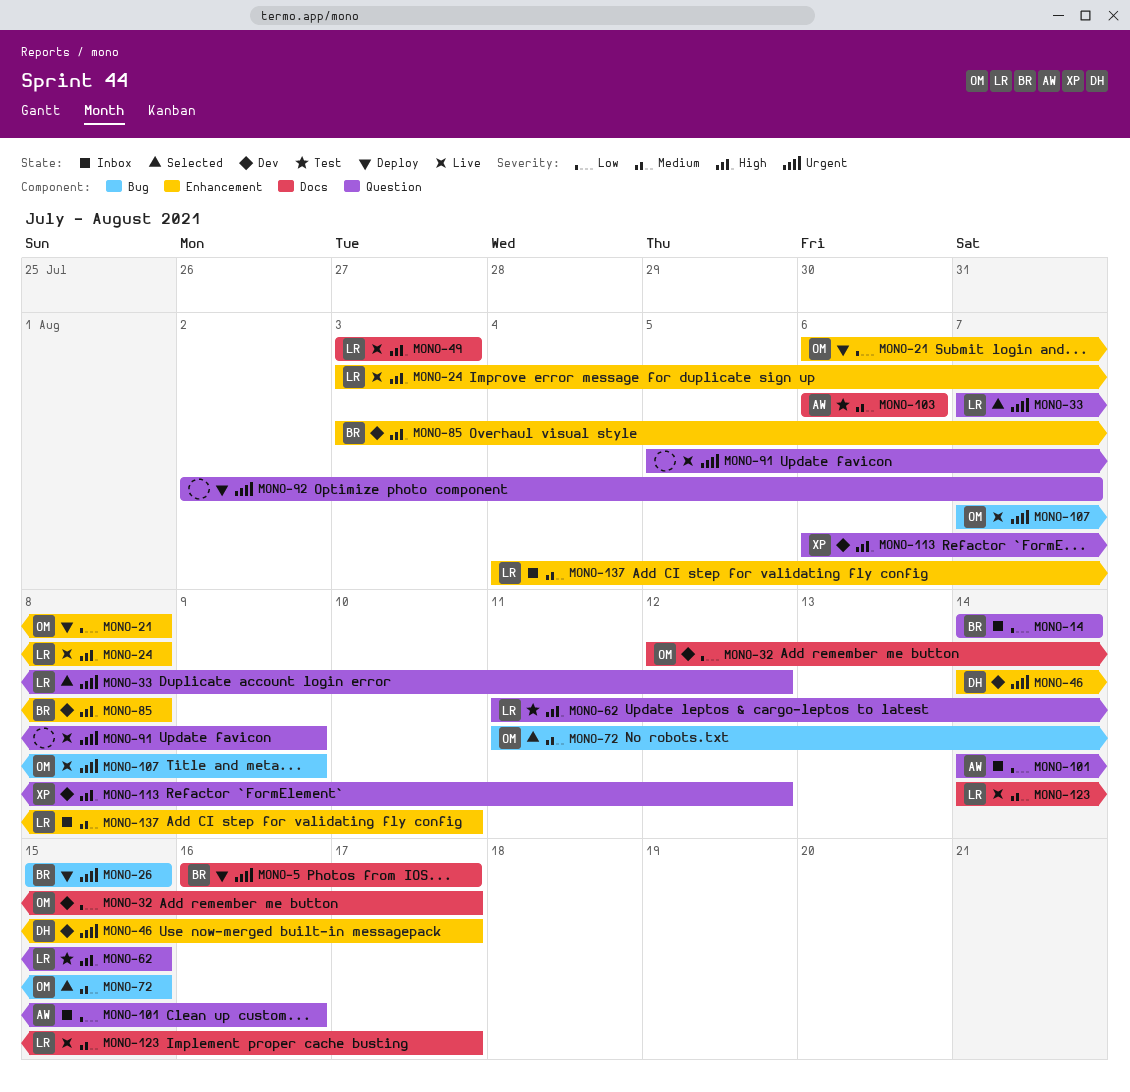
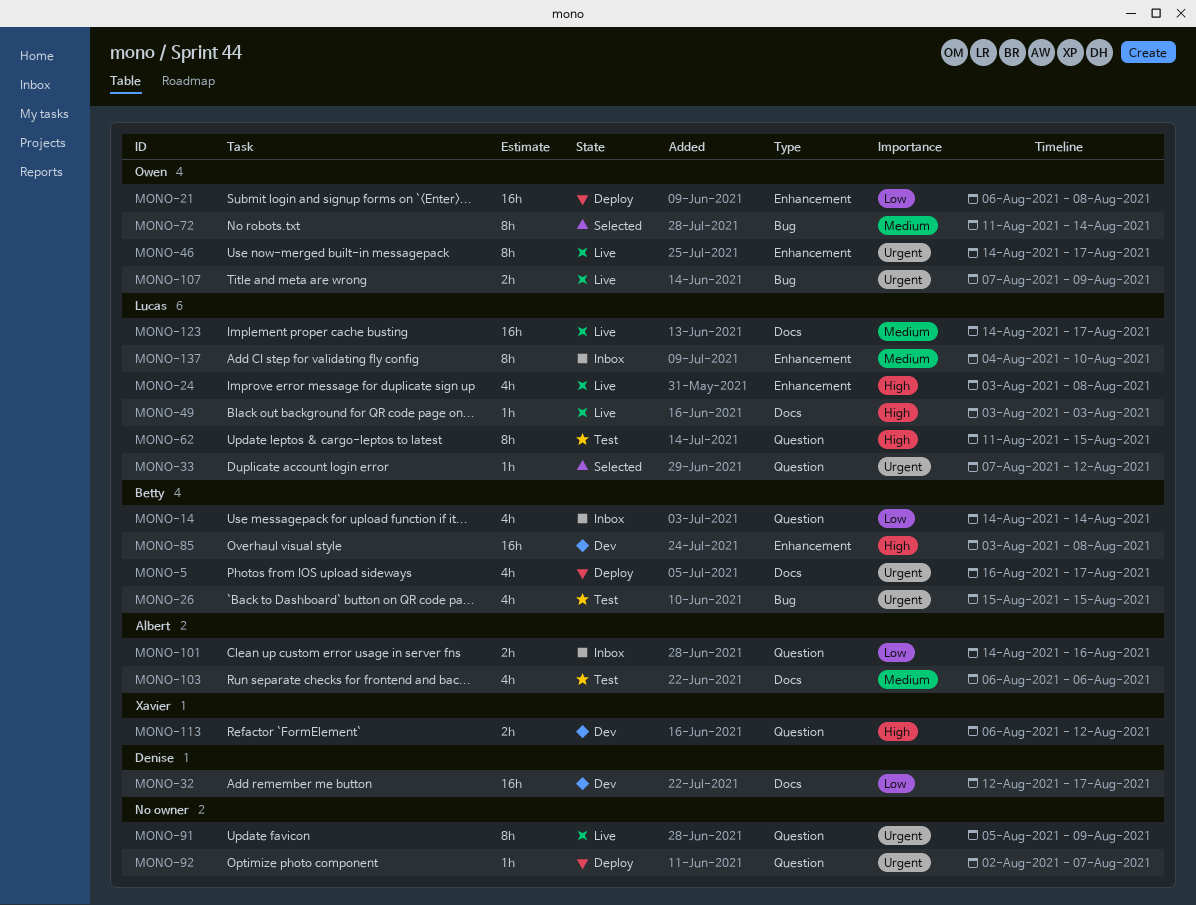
MONO-26, status: Deploy -> Test
MONO-32, owner: Owen -> Denise
MONO-46, status: Dev -> Live
MONO-46, owner: Denise -> Owen
MONO-72, due: Aug 15 -> Aug 14

